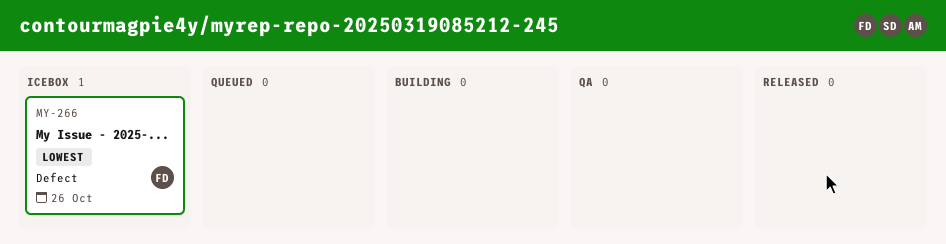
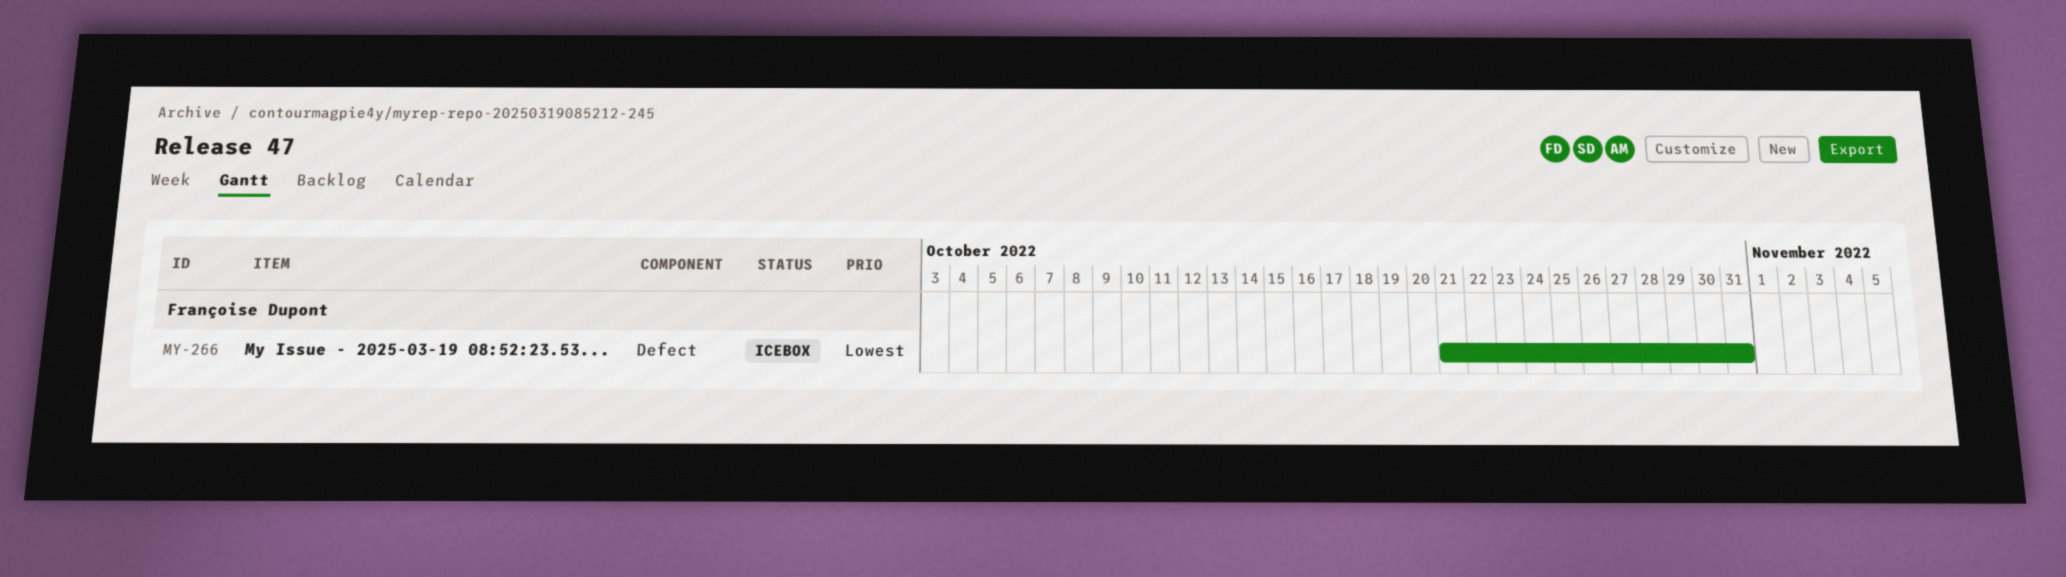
MY-266, due: Oct 26 -> Oct 31

